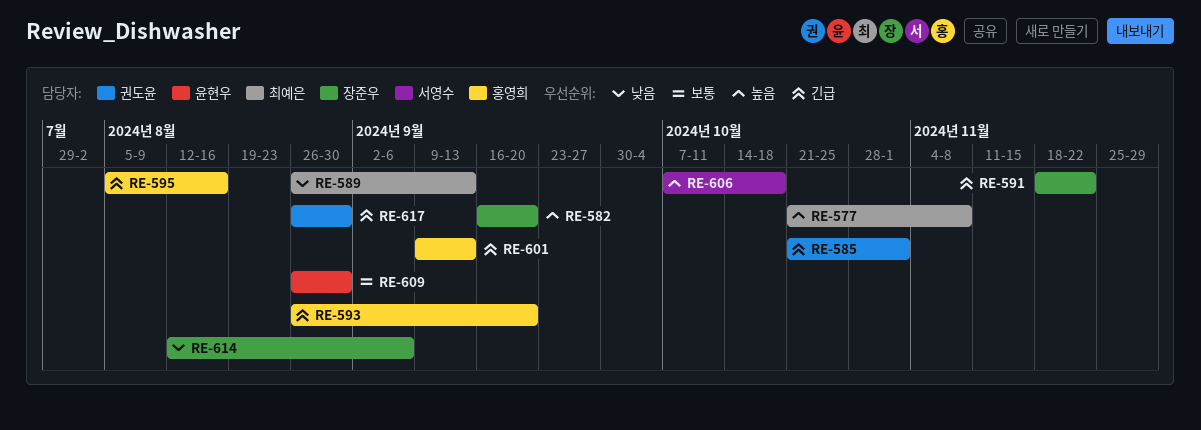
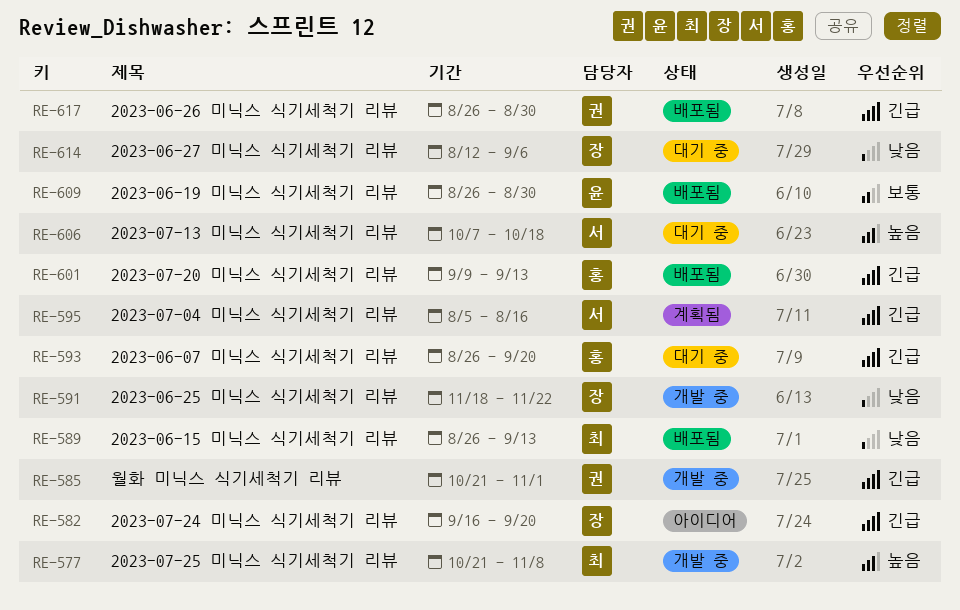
RE-582, priority: 높음 -> 긴급
RE-591, priority: 긴급 -> 낮음
RE-595, owner: 홍영희 -> 서영수

